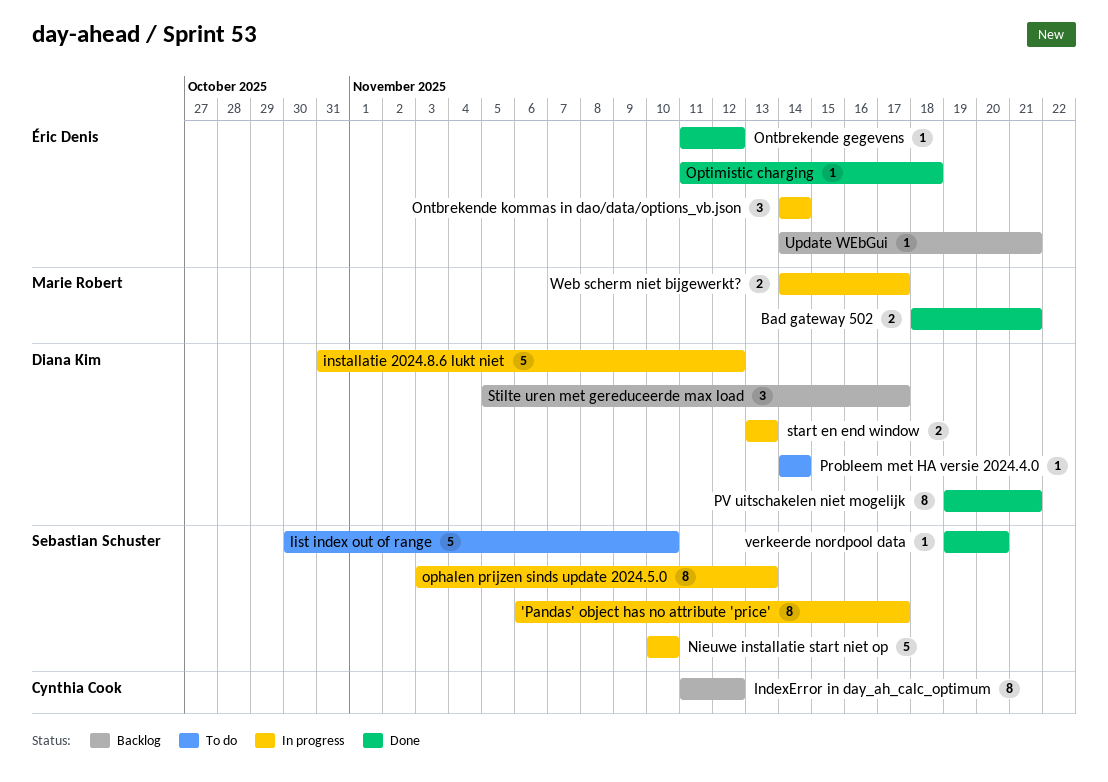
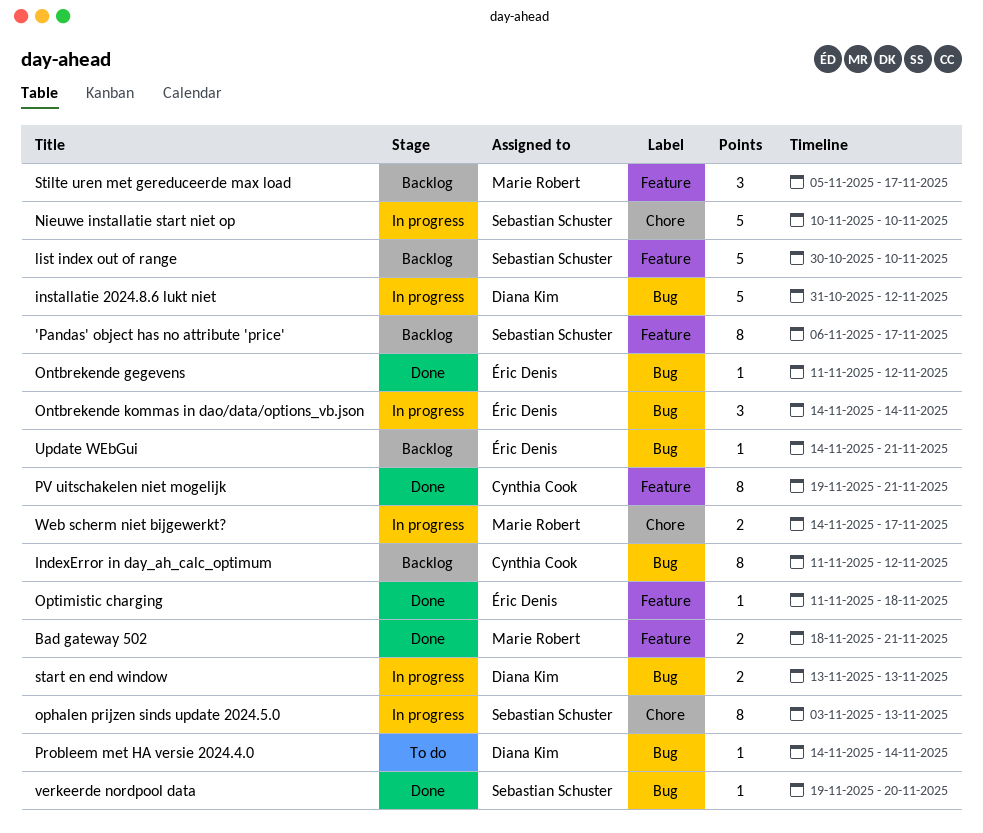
'Pandas' object has no attribute 'price', status: In progress -> Backlog
list index out of range, status: To do -> Backlog
PV uitschakelen niet mogelijk, owner: Diana Kim -> Cynthia Cook
Stilte uren met gereduceerde max load, owner: Diana Kim -> Marie Robert

